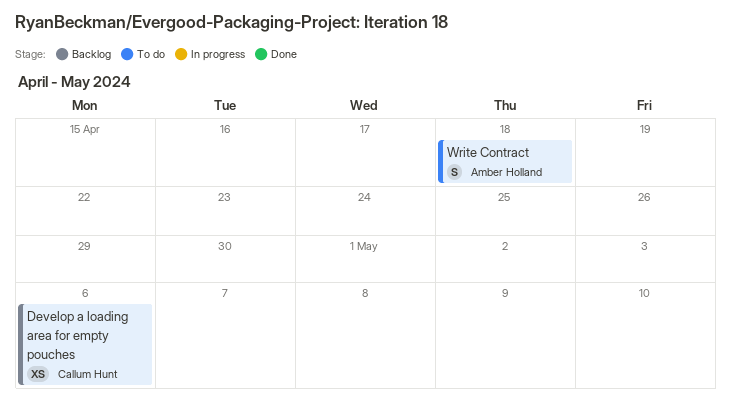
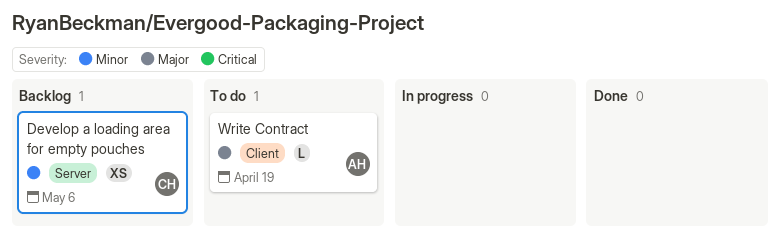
Write Contract, estimate: S -> L
Write Contract, due: Apr 18 -> Apr 19

